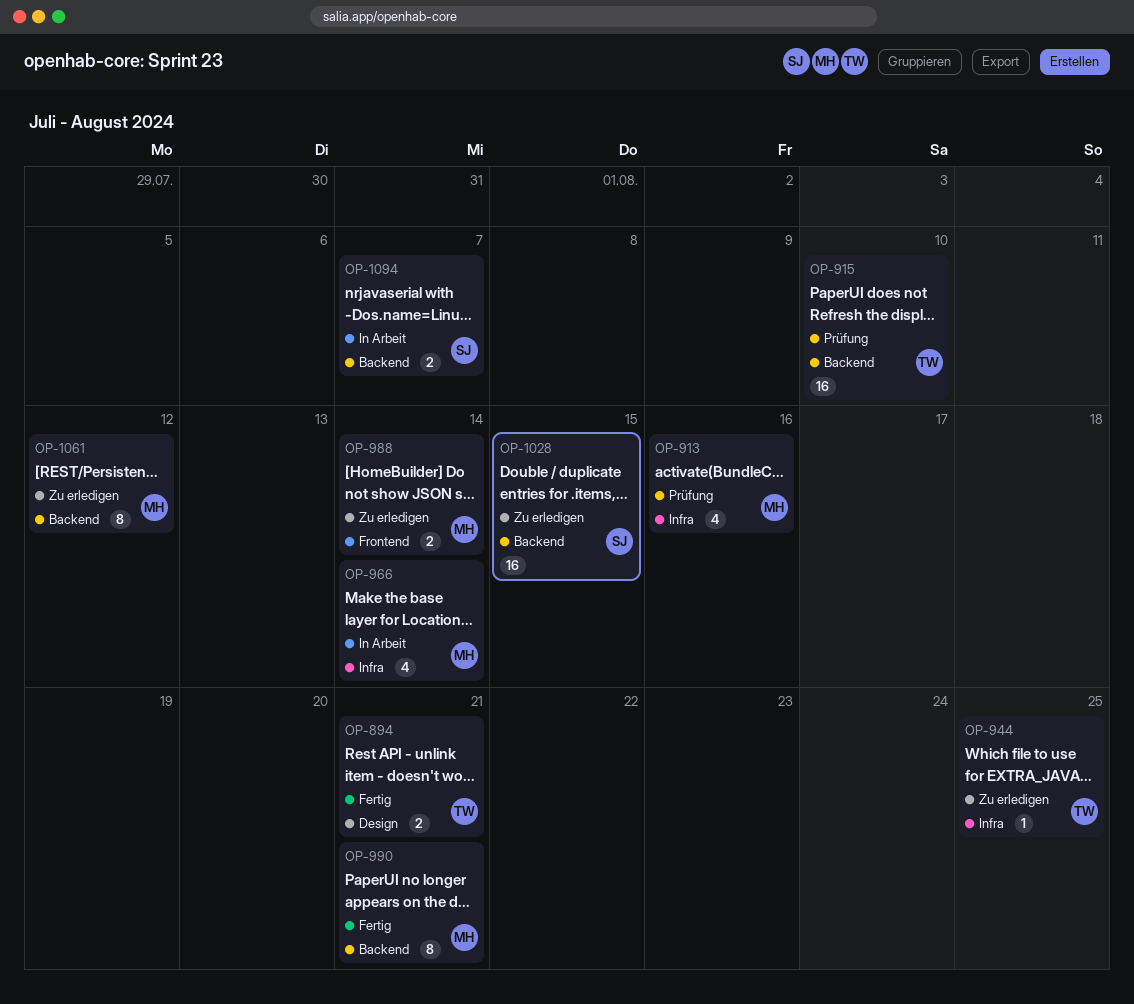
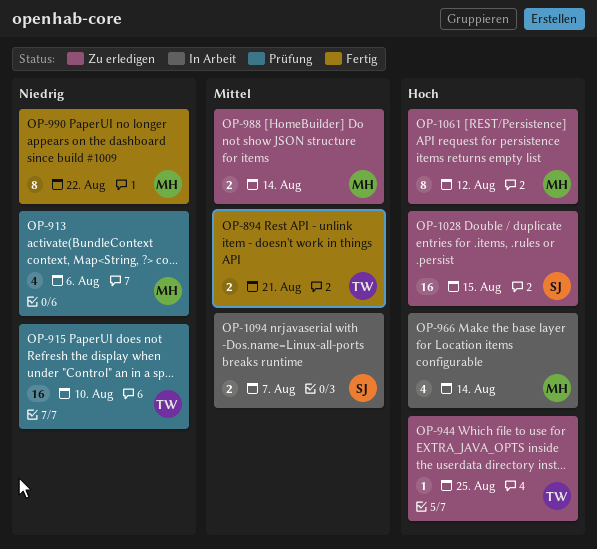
OP-913, due: Aug 16 -> Aug 6
OP-990, due: Aug 21 -> Aug 22

